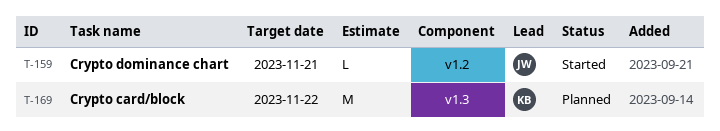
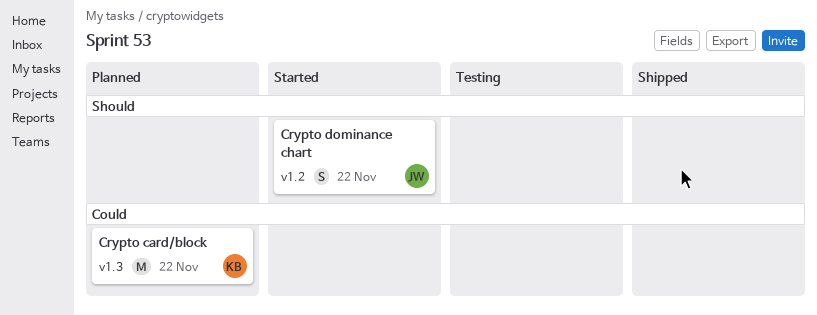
Crypto dominance chart, estimate: L -> S
Crypto dominance chart, due: Nov 21 -> Nov 22

